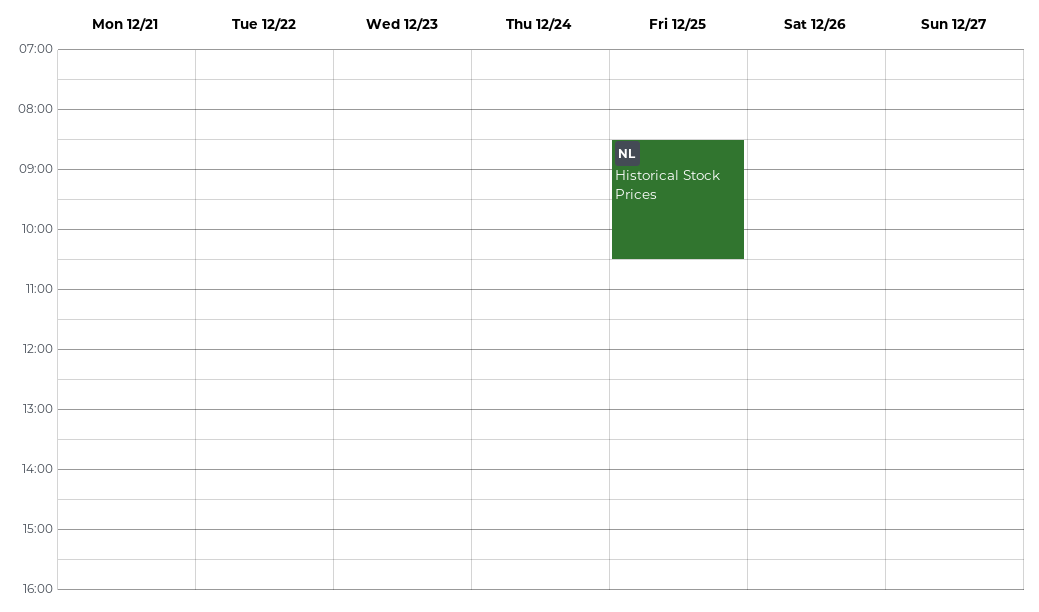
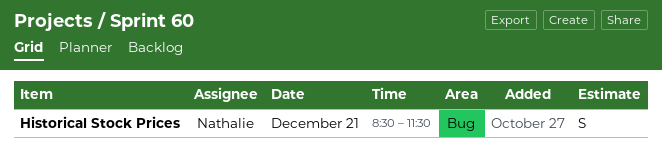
Historical Stock Prices, day: Dec 25 -> Dec 21
Historical Stock Prices, ends: 10:30 -> 11:30

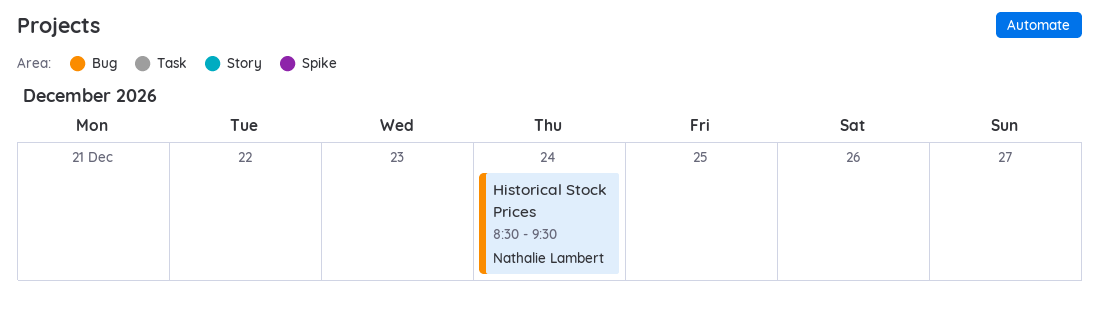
Historical Stock Prices, day: Dec 21 -> Dec 24
Historical Stock Prices, ends: 11:30 -> 09:30

